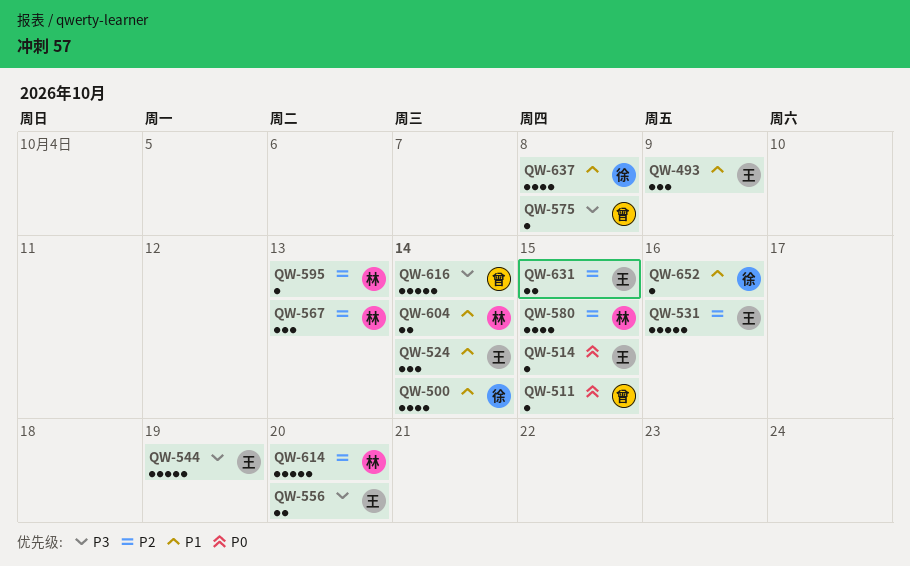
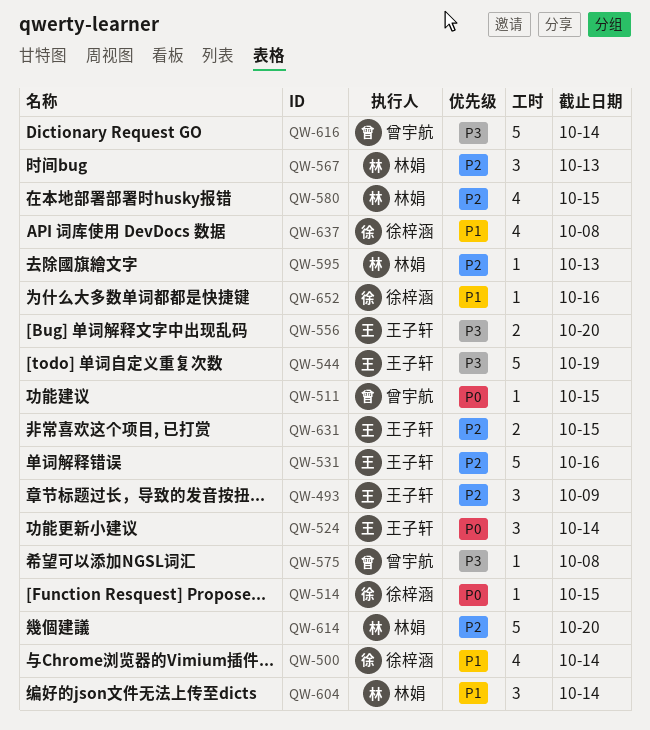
QW-493, priority: P1 -> P2
QW-514, owner: 王子轩 -> 徐梓涵
QW-524, priority: P1 -> P0
QW-604, estimate: 2 -> 3

